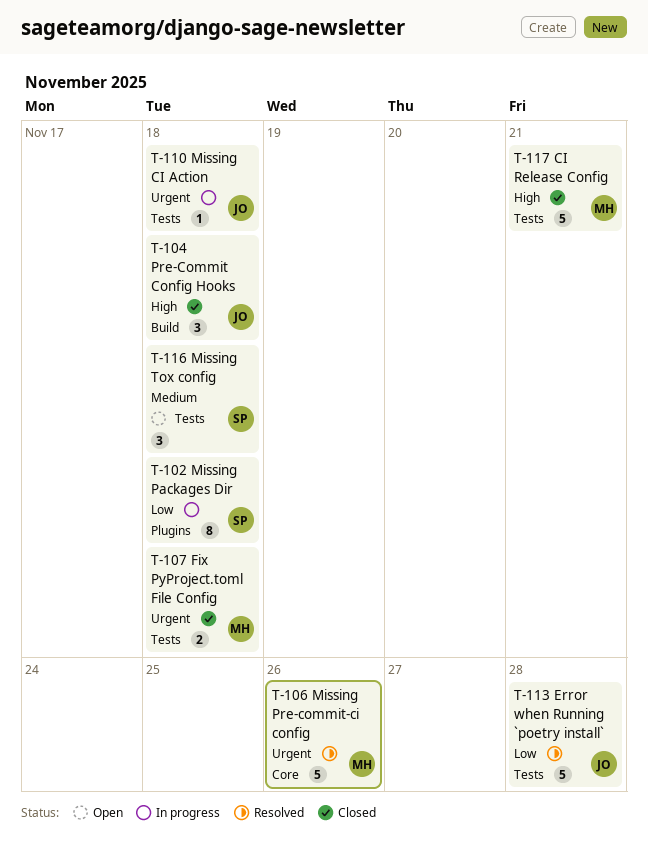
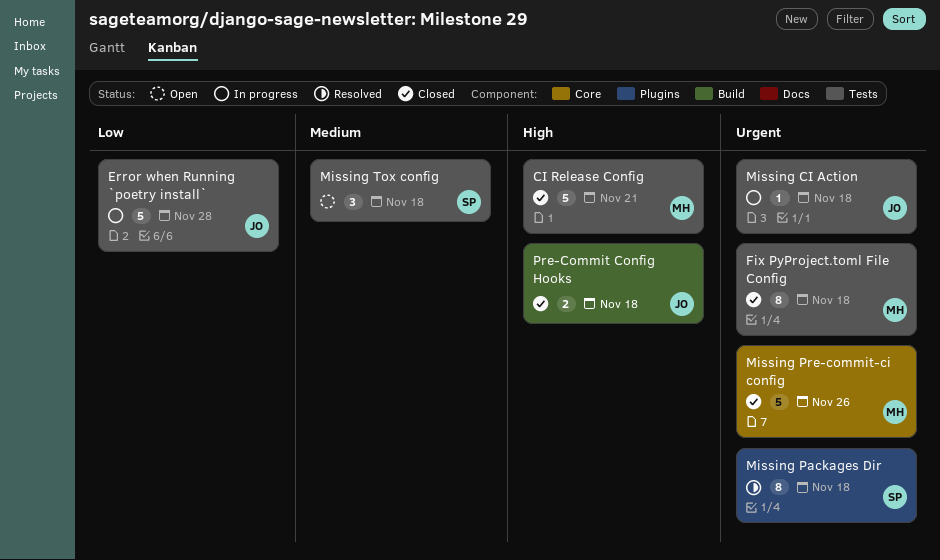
Error when Running `poetry install`, status: Resolved -> In progress
Fix PyProject.toml File Config, estimate: 2 -> 8
Missing Packages Dir, status: In progress -> Resolved
Missing Packages Dir, priority: Low -> Urgent
Missing Pre-commit-ci config, status: Resolved -> Closed
Pre-Commit Config Hooks, estimate: 3 -> 2

